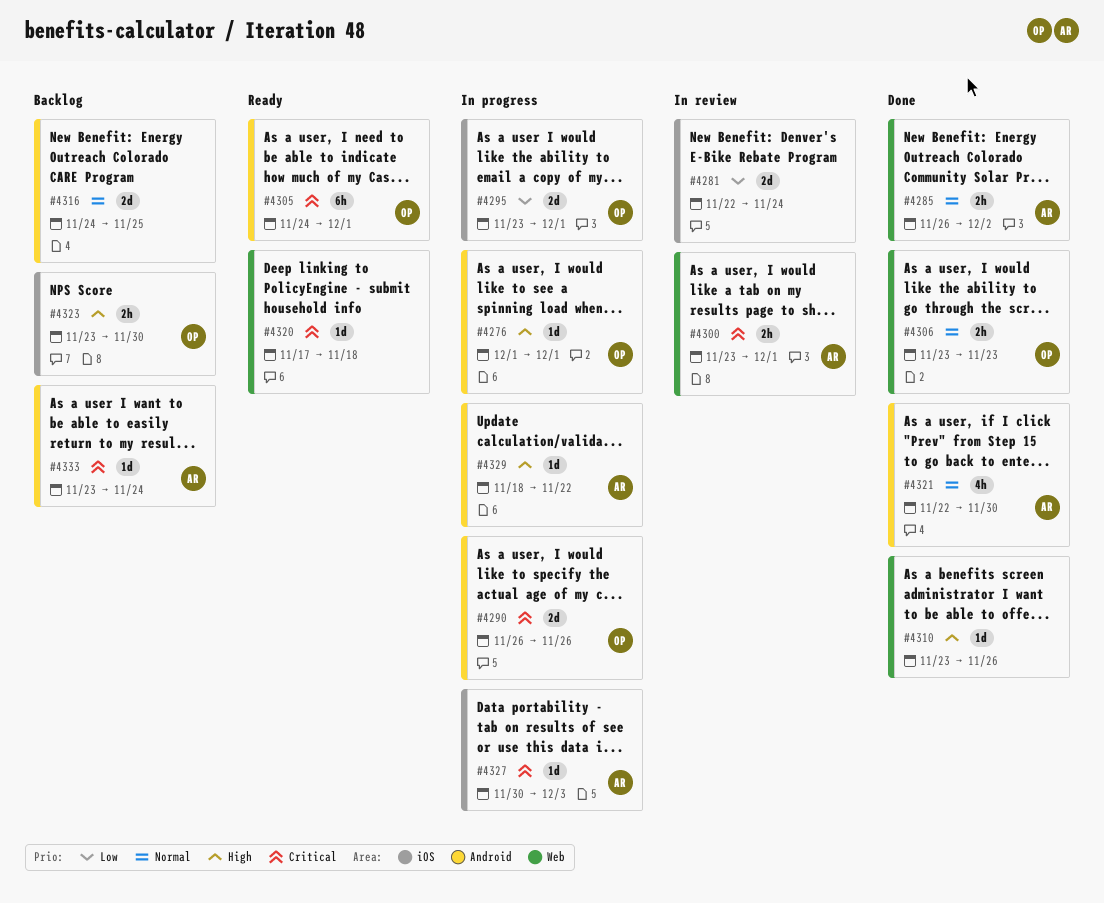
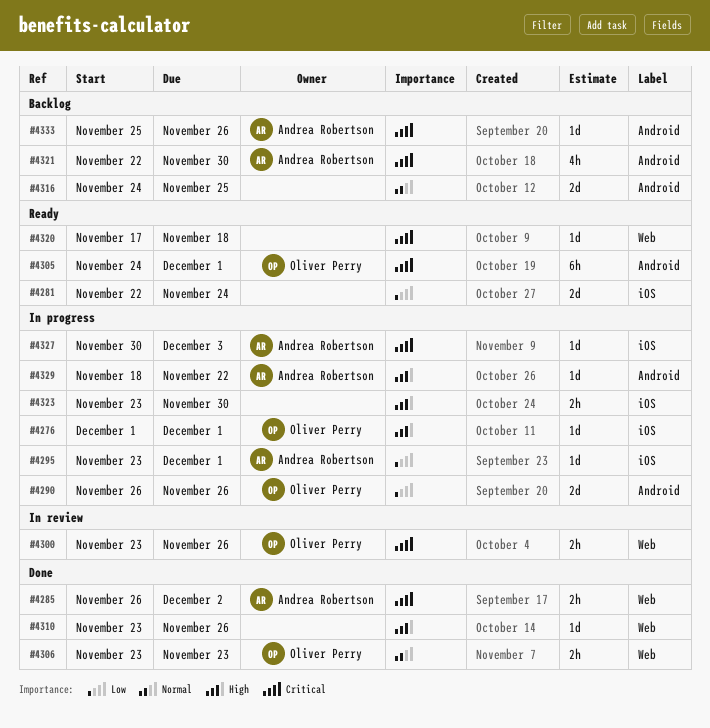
#4276, label: Android -> iOS
#4281, status: In review -> Ready
#4285, priority: Normal -> Critical
#4290, priority: Critical -> Low
#4295, owner: Oliver Perry -> Andrea Robertson
#4295, estimate: 2d -> 1d
#4300, owner: Andrea Robertson -> Oliver Perry
#4300, due: Dec 1 -> Nov 26
#4321, status: Done -> Backlog
#4321, priority: Normal -> Critical
#4323, status: Backlog -> In progress
#4323, owner: Oliver Perry -> none
#4333, start: Nov 23 -> Nov 25
#4333, due: Nov 24 -> Nov 26

